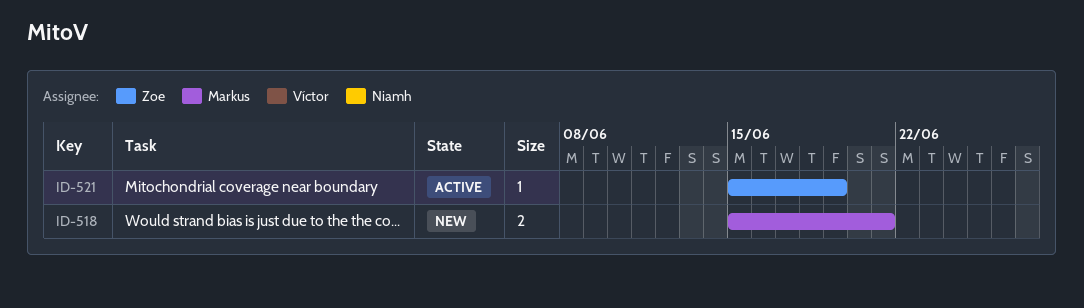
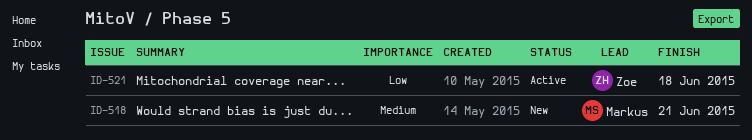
ID-521, due: Jun 19 -> Jun 18

